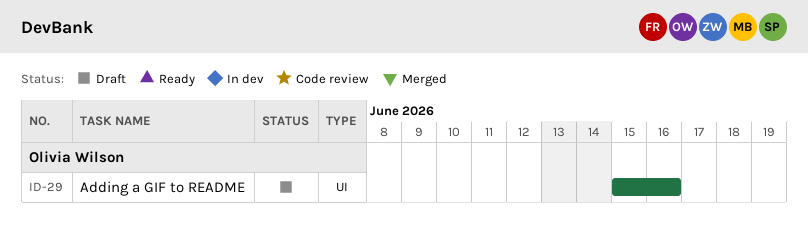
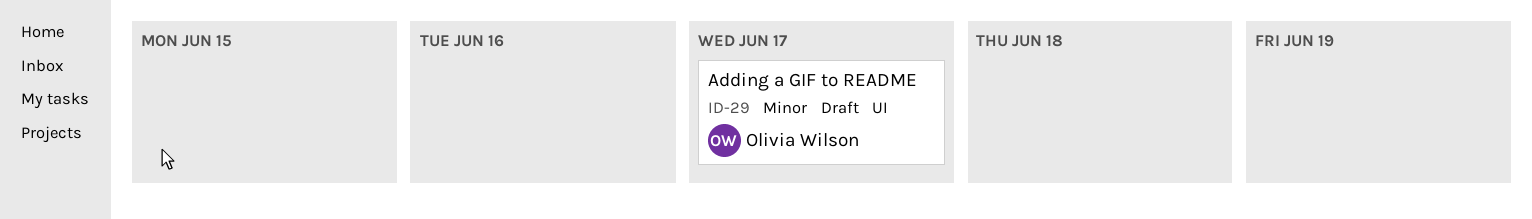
ID-29, due: Jun 16 -> Jun 17

